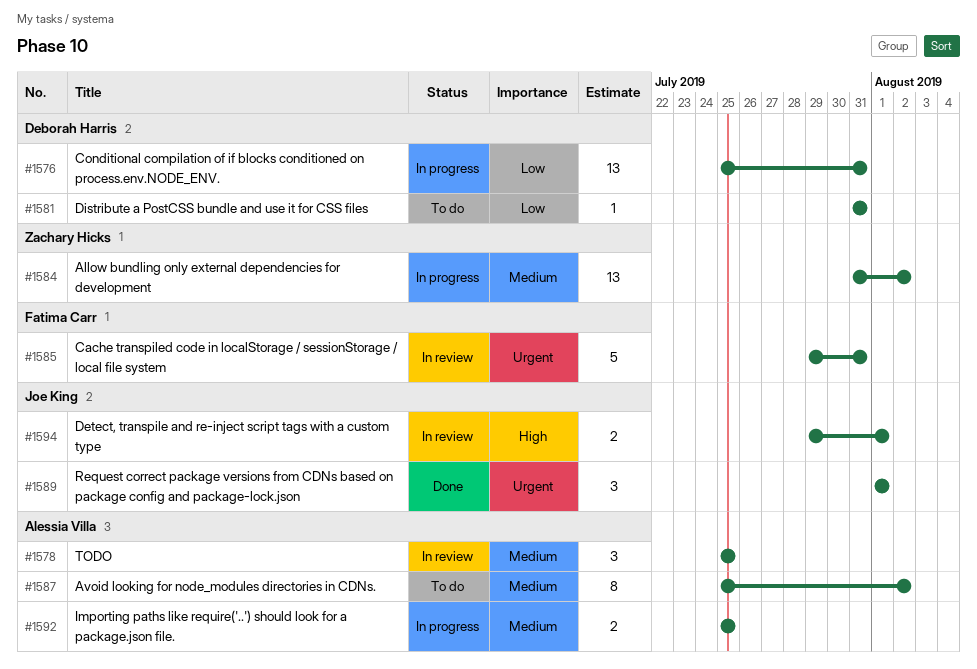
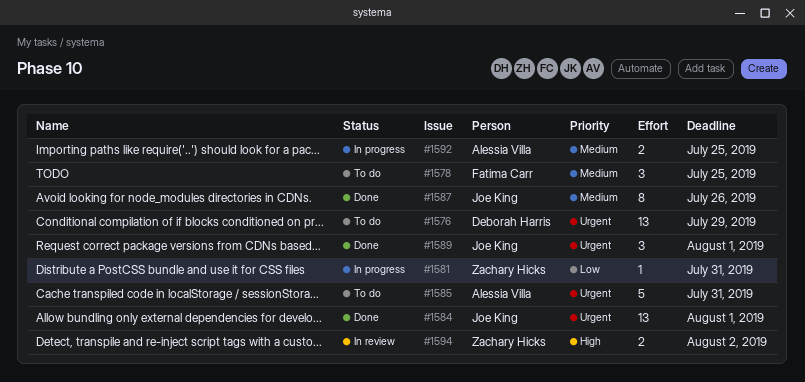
#1576, status: In progress -> To do
#1576, priority: Low -> Urgent
#1576, due: Jul 31 -> Jul 29
#1578, status: In review -> To do
#1578, owner: Alessia Villa -> Fatima Carr
#1581, status: To do -> In progress
#1581, owner: Deborah Harris -> Zachary Hicks
#1584, status: In progress -> Done
#1584, owner: Zachary Hicks -> Joe King
#1584, priority: Medium -> Urgent
#1584, due: Aug 2 -> Aug 1
#1585, status: In review -> To do
#1585, owner: Fatima Carr -> Alessia Villa
#1587, status: To do -> Done
#1587, owner: Alessia Villa -> Joe King
#1587, due: Aug 2 -> Jul 26
#1594, owner: Joe King -> Zachary Hicks
#1594, due: Aug 1 -> Aug 2

